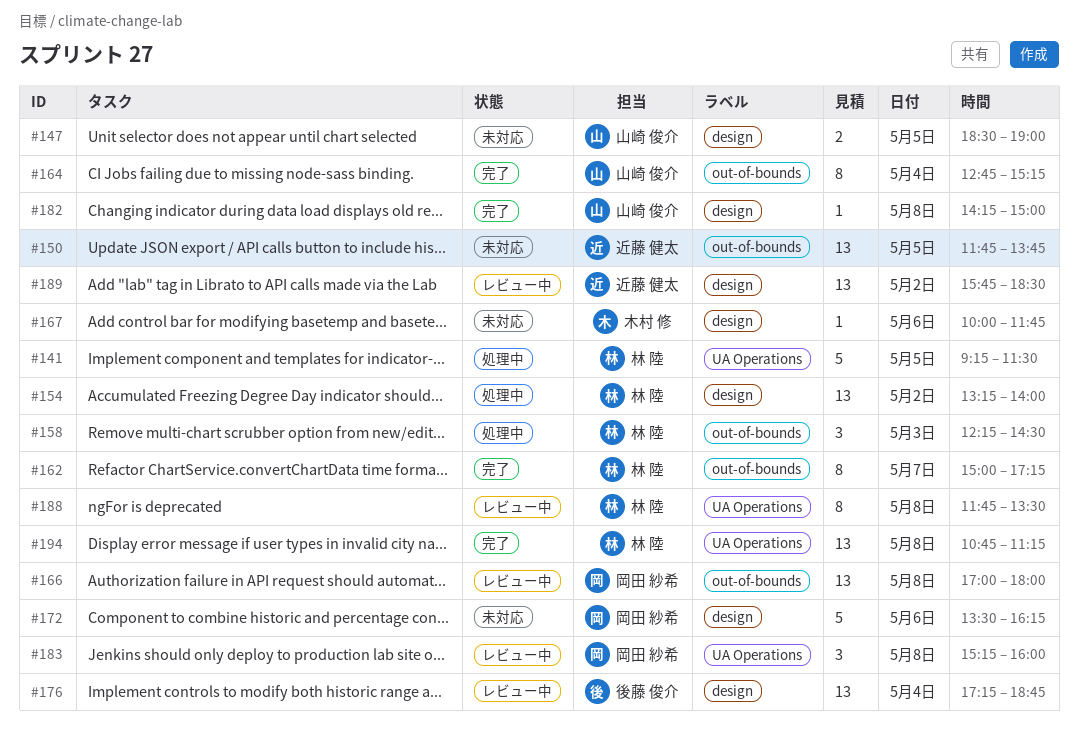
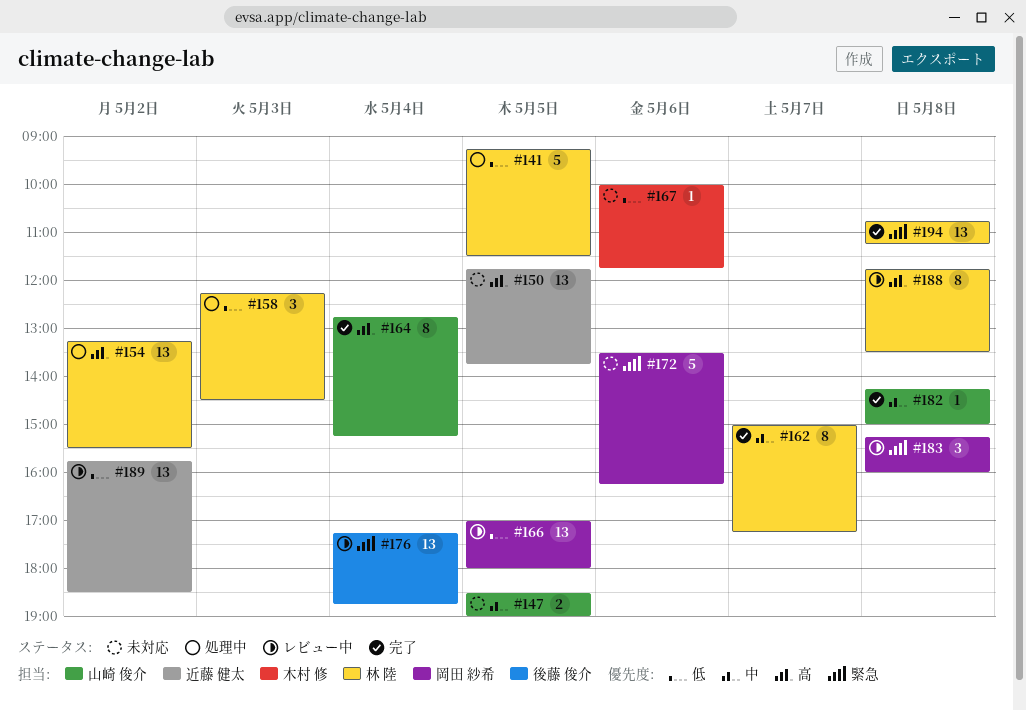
#154, ends: 14:00 -> 15:30
#166, day: May 8 -> May 5

